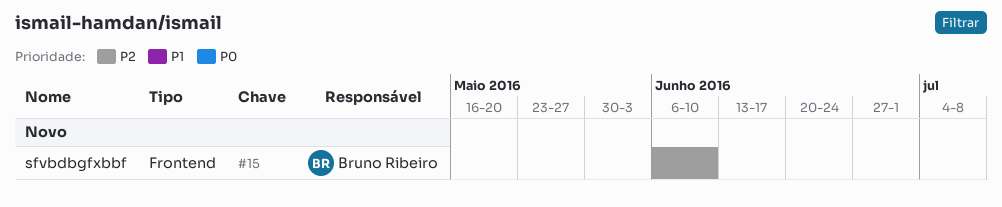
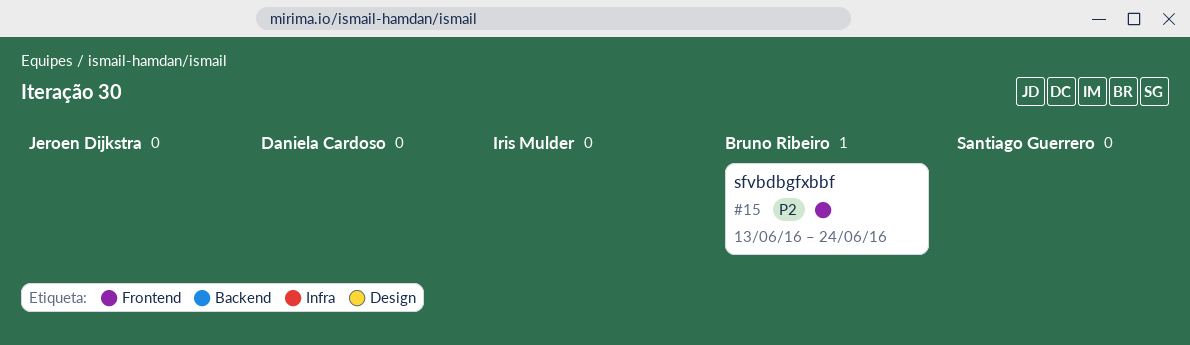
#15, start: Jun 6 -> Jun 13
#15, due: Jun 10 -> Jun 24

